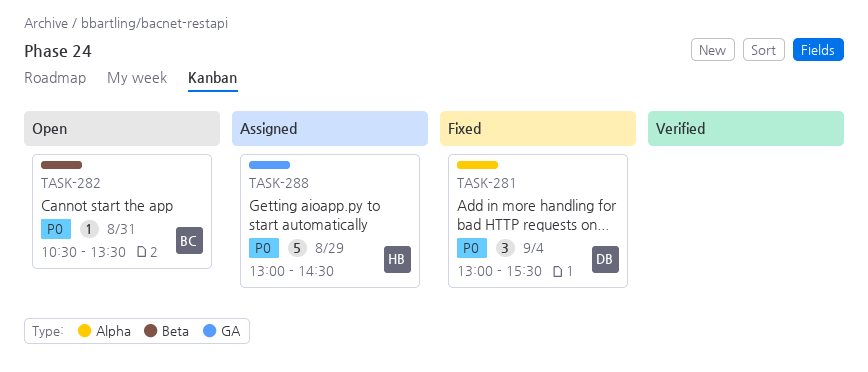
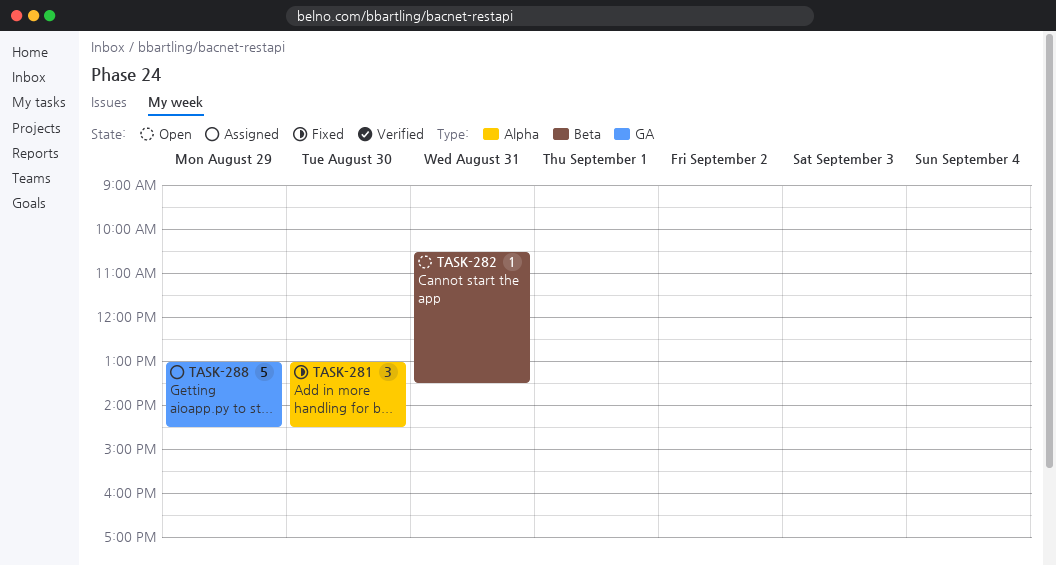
TASK-281, day: Sep 4 -> Aug 30
TASK-281, ends: 15:30 -> 14:30

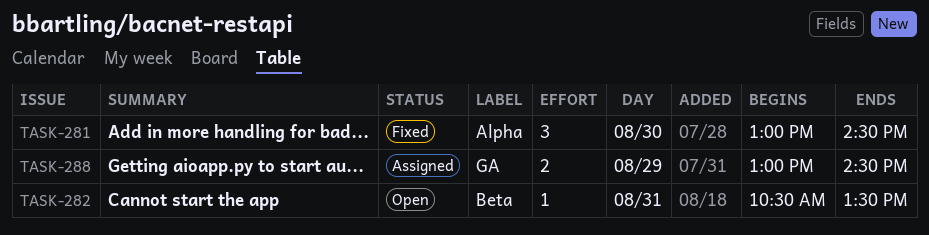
TASK-288, estimate: 5 -> 2

